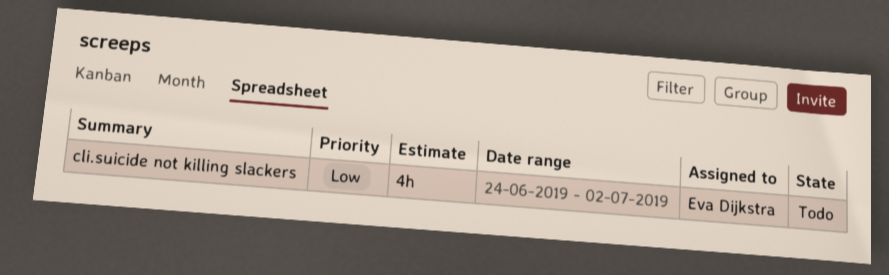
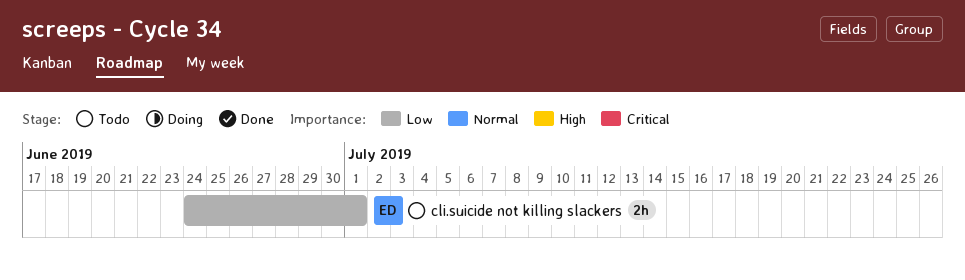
cli.suicide not killing slackers, estimate: 4h -> 2h
cli.suicide not killing slackers, due: Jul 2 -> Jul 1

